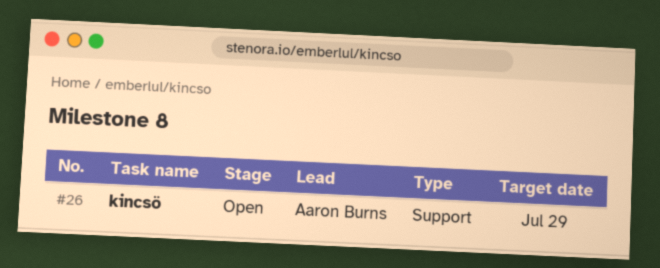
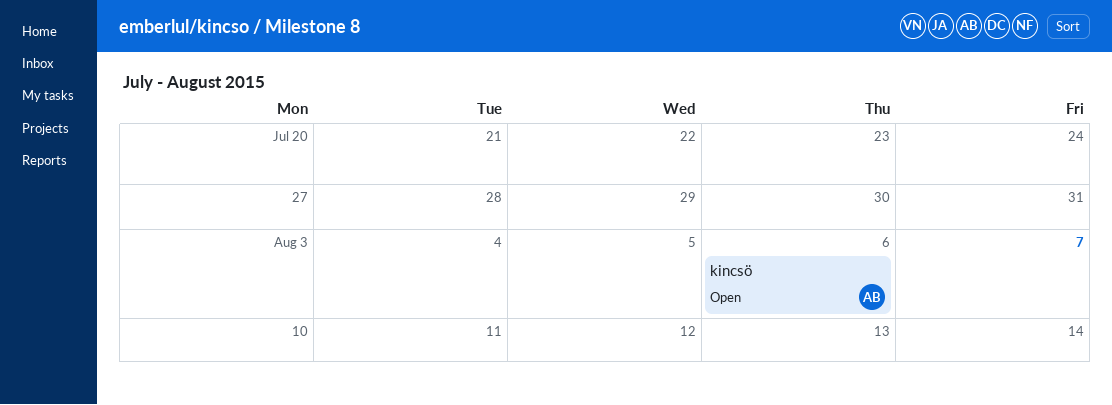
kincsö, due: Jul 29 -> Aug 6

